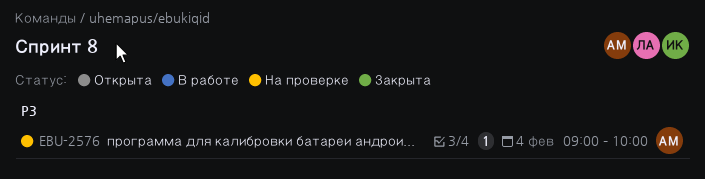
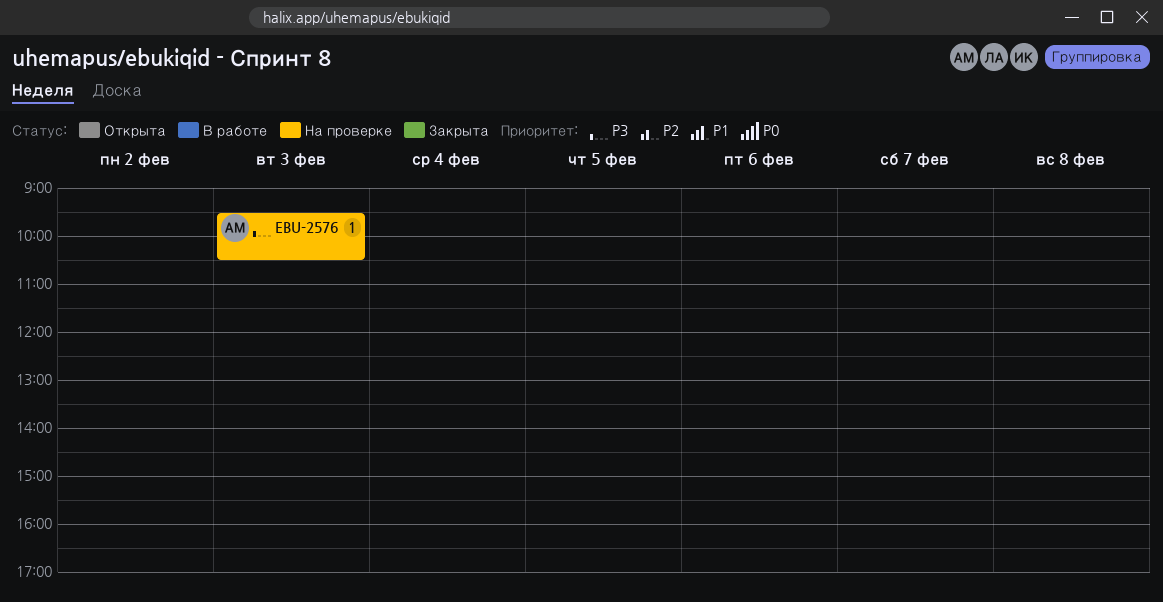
EBU-2576, day: Feb 4 -> Feb 3
EBU-2576, begins: 09:00 -> 09:30
EBU-2576, ends: 10:00 -> 10:30

